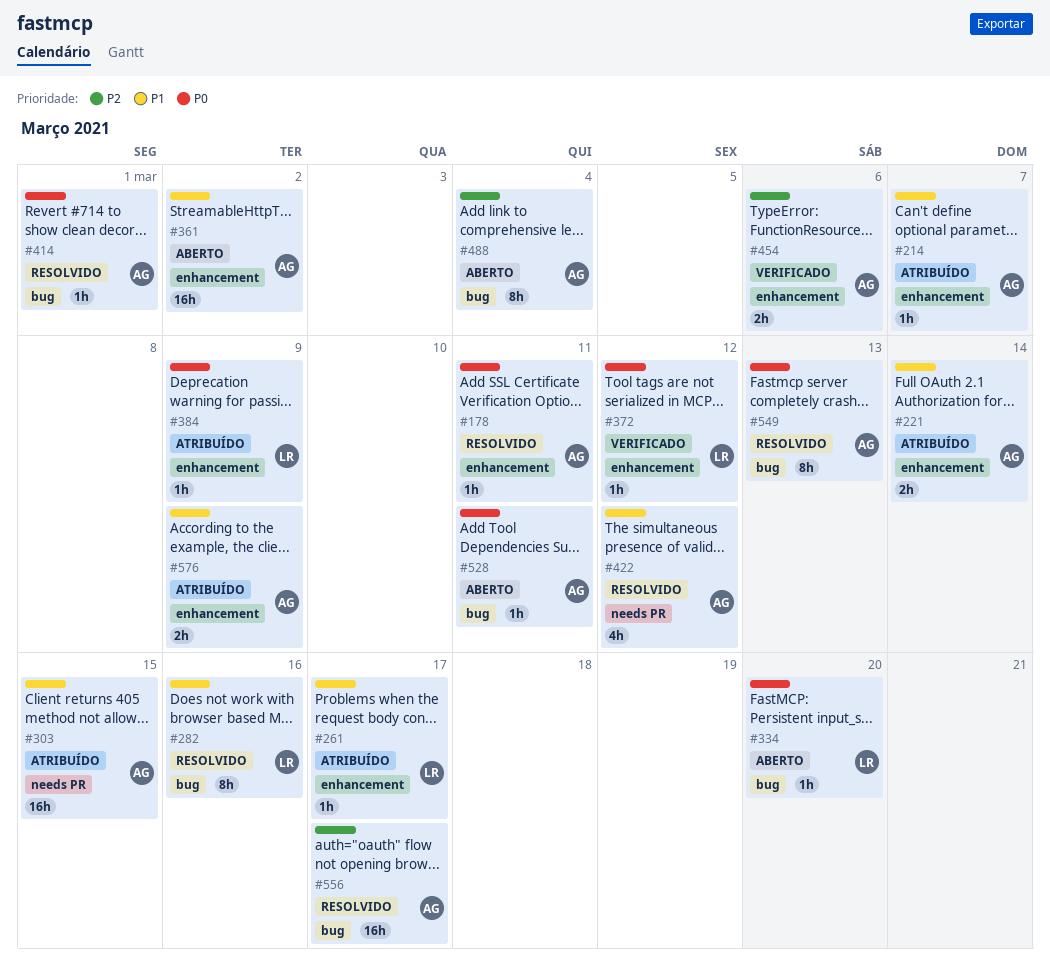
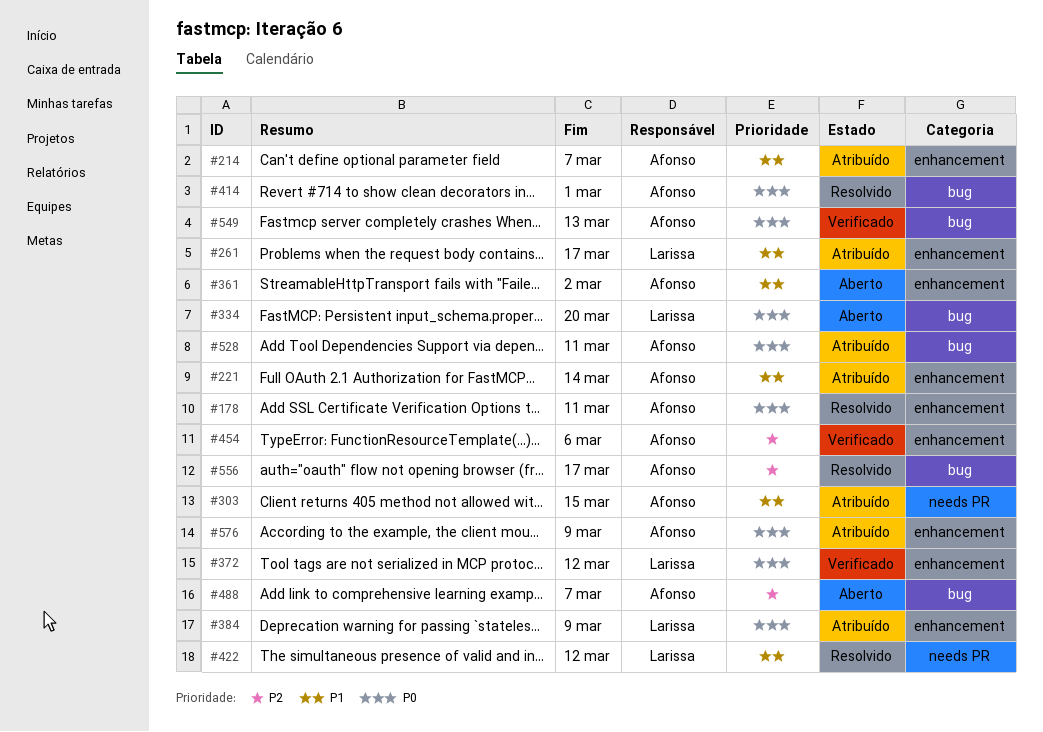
#282: present -> none
#422, owner: Afonso -> Larissa
#488, due: Mar 4 -> Mar 7
#528, status: Aberto -> Atribuído
#549, status: Resolvido -> Verificado
#576, priority: P1 -> P0

